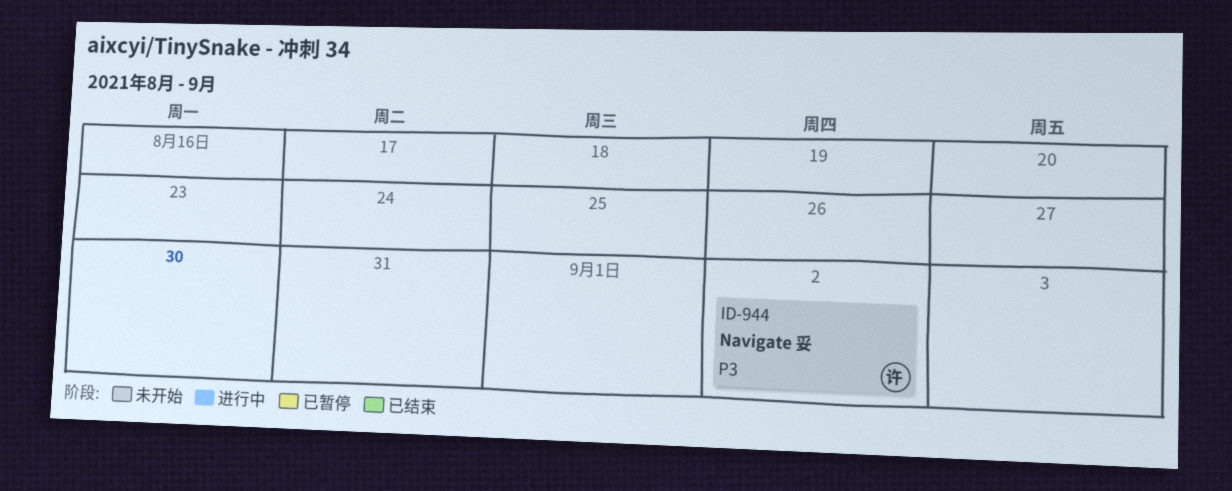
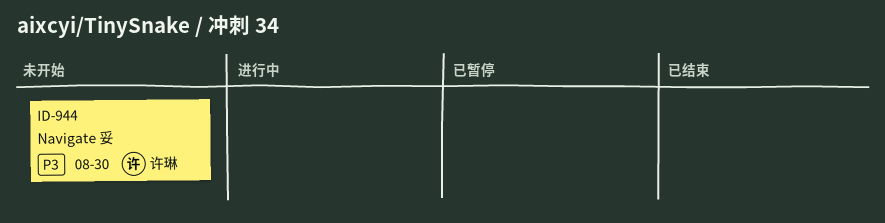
ID-944, due: Sep 2 -> Aug 30

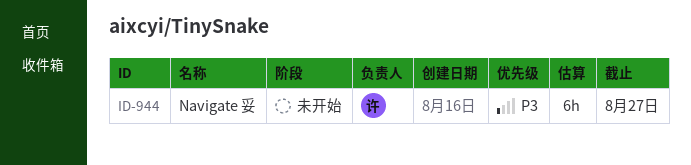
ID-944, due: Aug 30 -> Aug 27

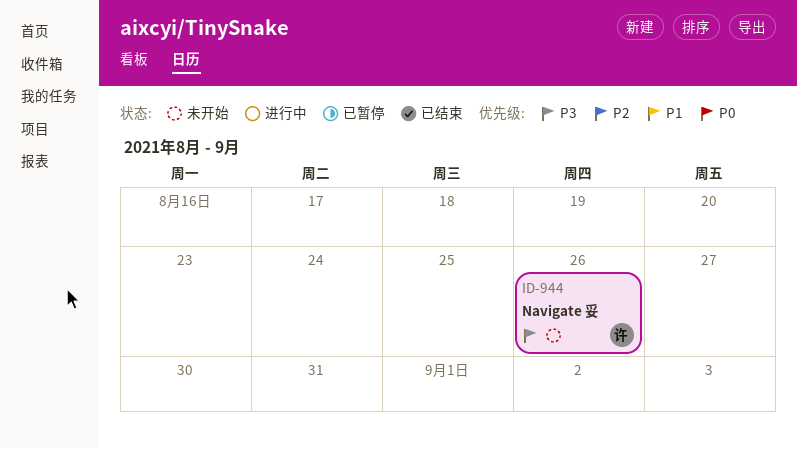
ID-944, due: Aug 27 -> Aug 26

